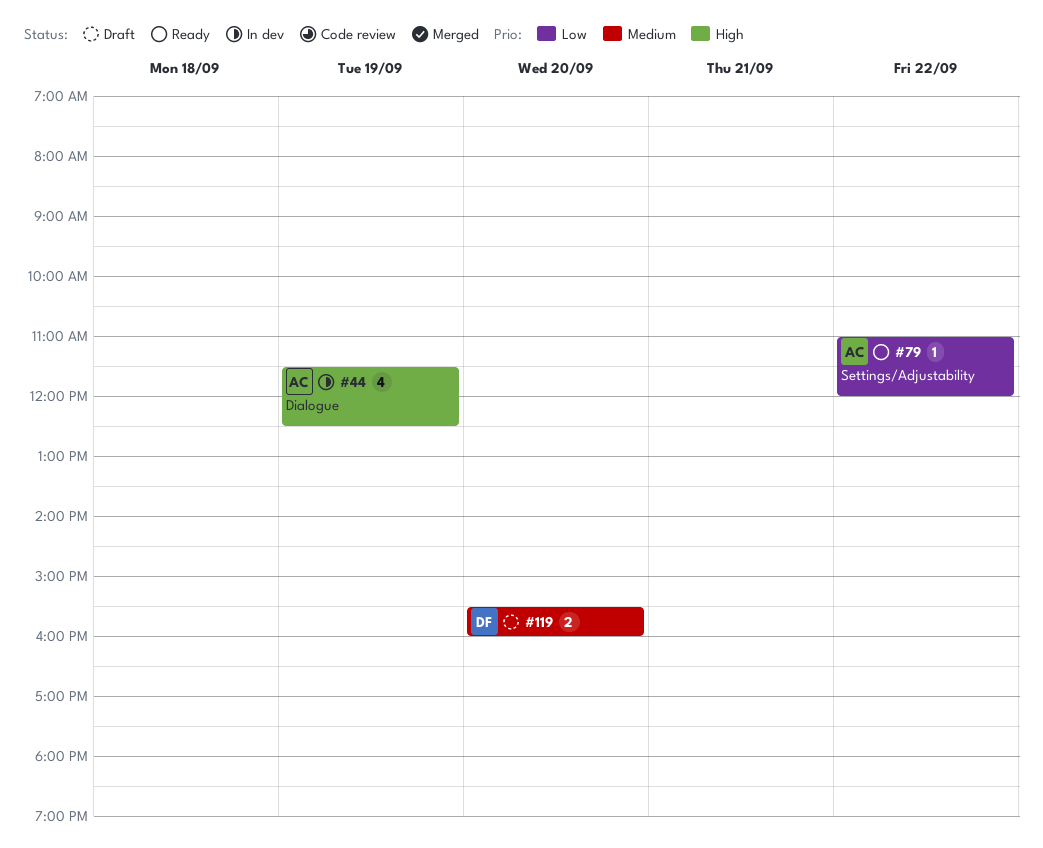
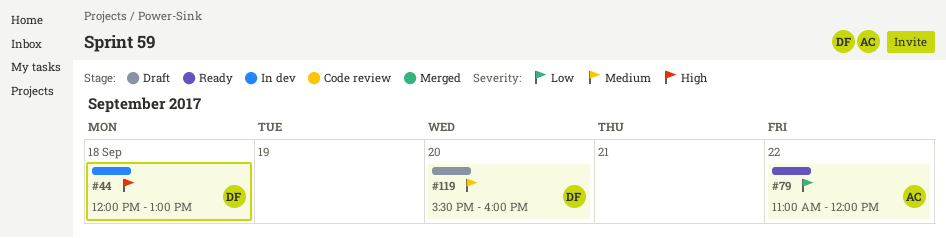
#44, owner: AC -> DF
#44, day: Sep 19 -> Sep 18
#44, begins: 11:30 -> 12:00
#44, ends: 12:30 -> 13:00

